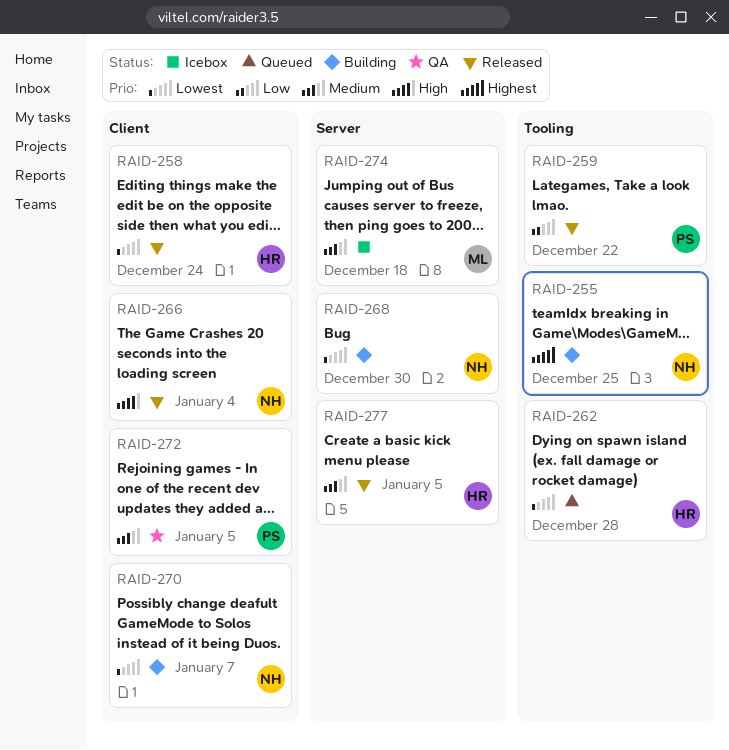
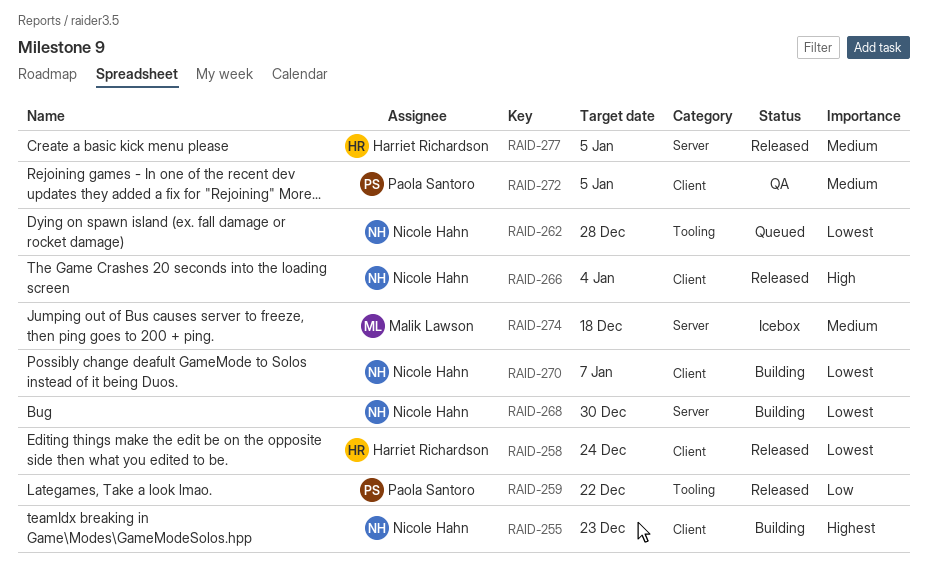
RAID-255, label: Tooling -> Client
RAID-255, due: Dec 25 -> Dec 23
RAID-262, owner: Harriet Richardson -> Nicole Hahn

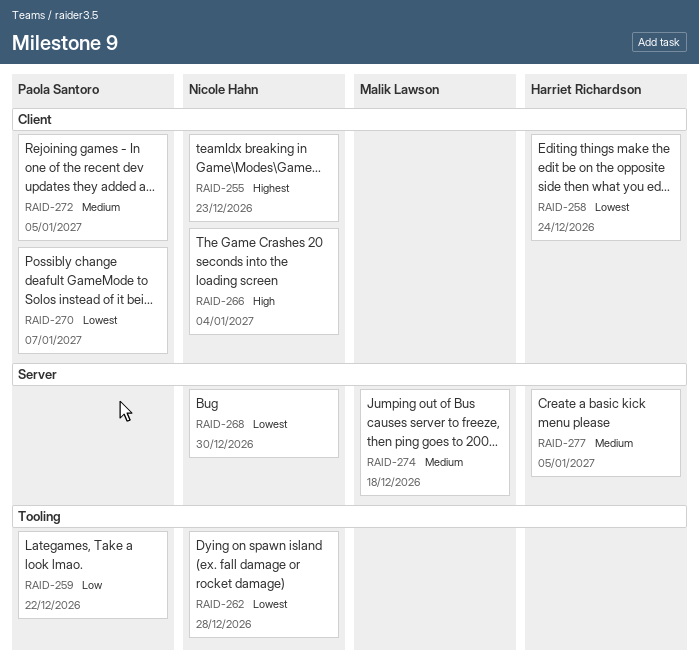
RAID-270, owner: Nicole Hahn -> Paola Santoro

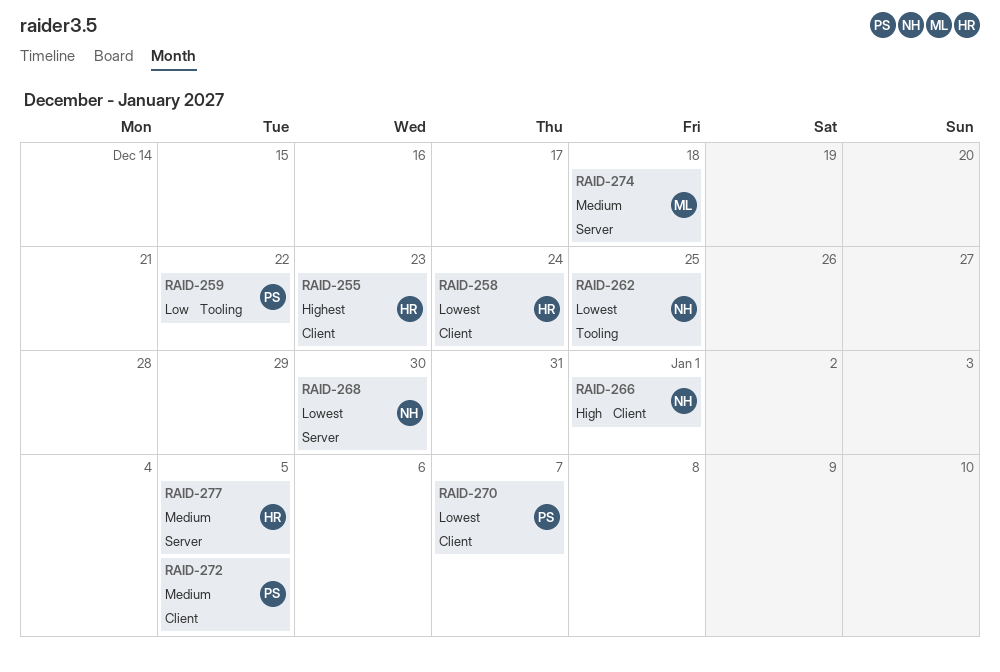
RAID-255, owner: Nicole Hahn -> Harriet Richardson
RAID-262, due: Dec 28 -> Dec 25
RAID-266, due: Jan 4 -> Jan 1

